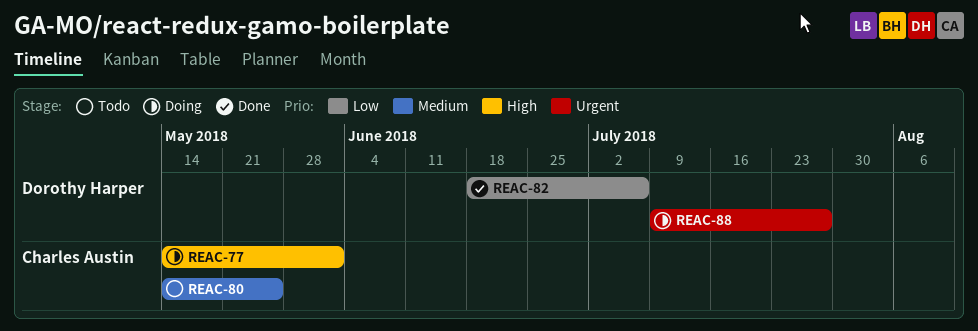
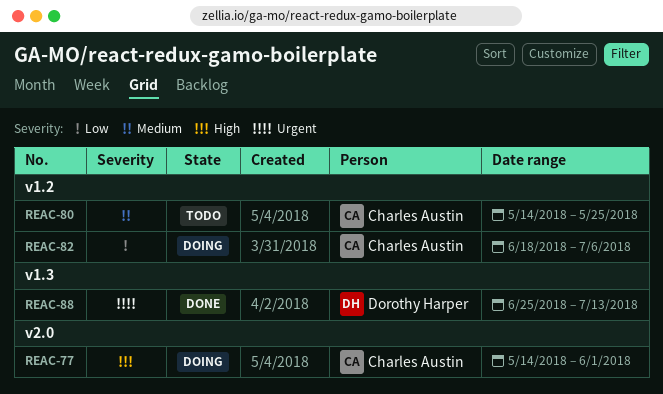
REAC-82, status: Done -> Doing
REAC-82, owner: Dorothy Harper -> Charles Austin
REAC-88, status: Doing -> Done
REAC-88, start: Jul 9 -> Jun 25
REAC-88, due: Jul 27 -> Jul 13

